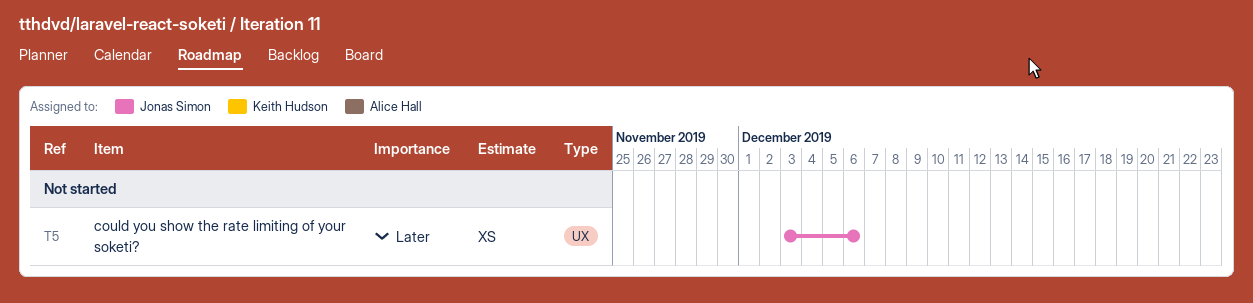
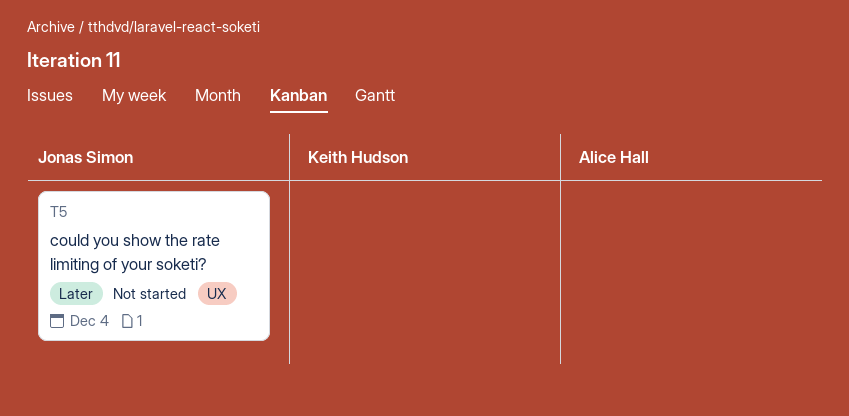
T5, due: Dec 6 -> Dec 4

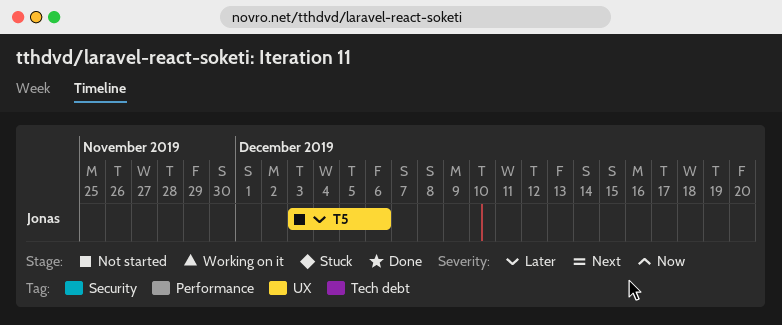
T5, due: Dec 4 -> Dec 6

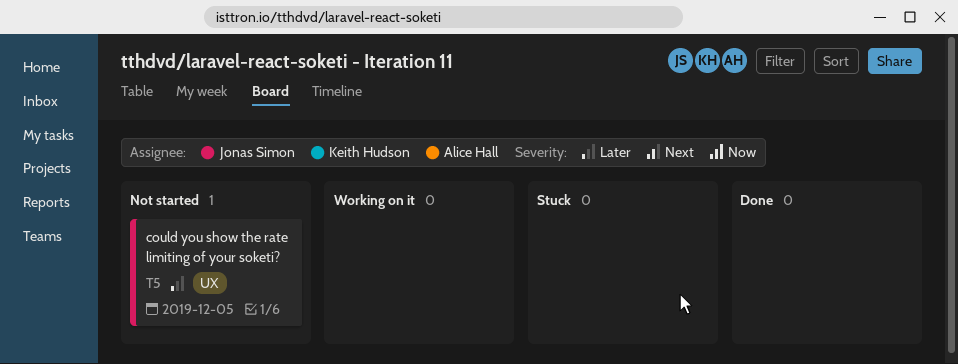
T5, due: Dec 6 -> Dec 5

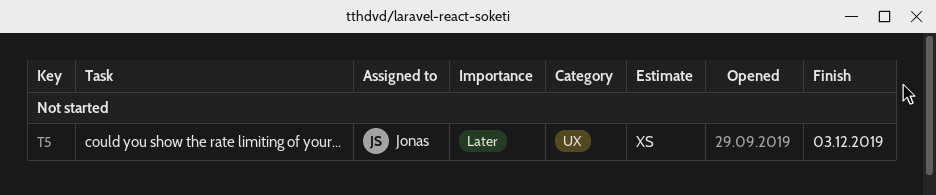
T5, due: Dec 5 -> Dec 3

